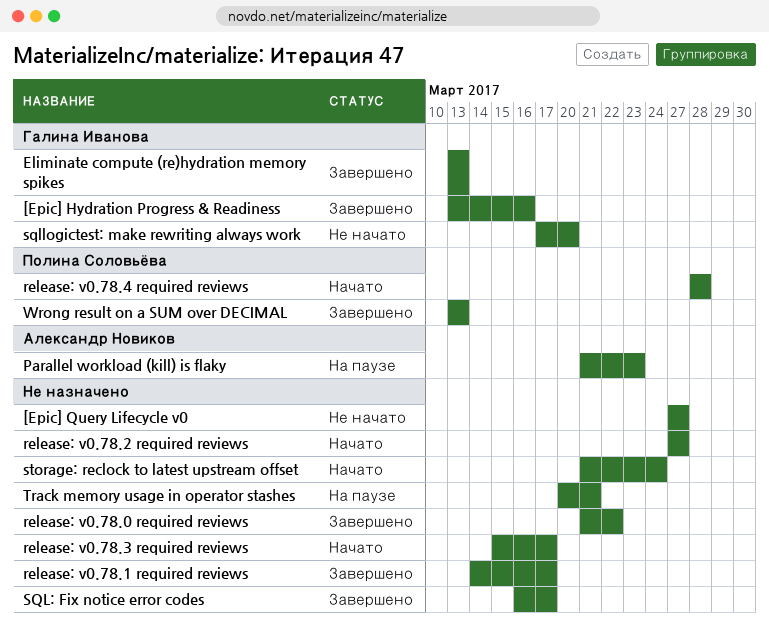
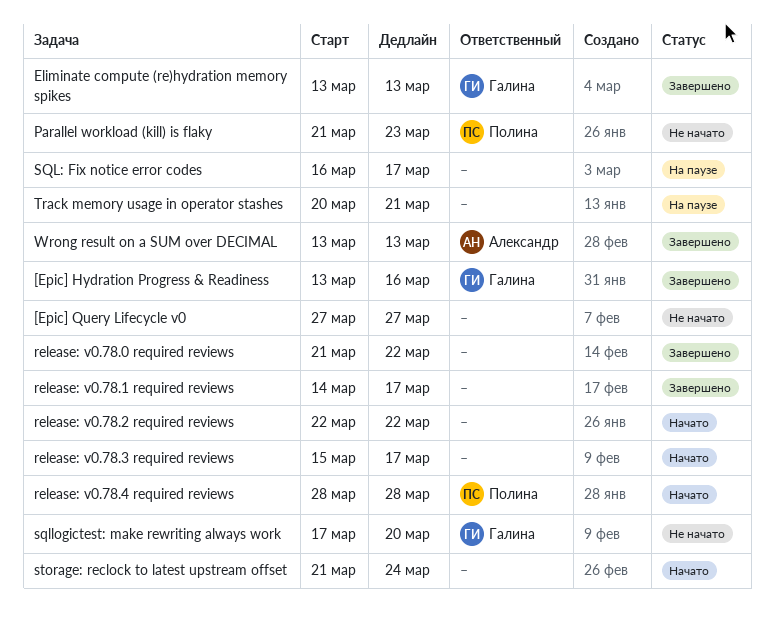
Parallel workload (kill) is flaky, status: На паузе -> Не начато
Parallel workload (kill) is flaky, owner: Александр Новиков -> Полина Соловьёва
release: v0.78.2 required reviews, start: Mar 27 -> Mar 22
release: v0.78.2 required reviews, due: Mar 27 -> Mar 22
SQL: Fix notice error codes, status: Завершено -> На паузе
Wrong result on a SUM over DECIMAL, owner: Полина Соловьёва -> Александр Новиков

